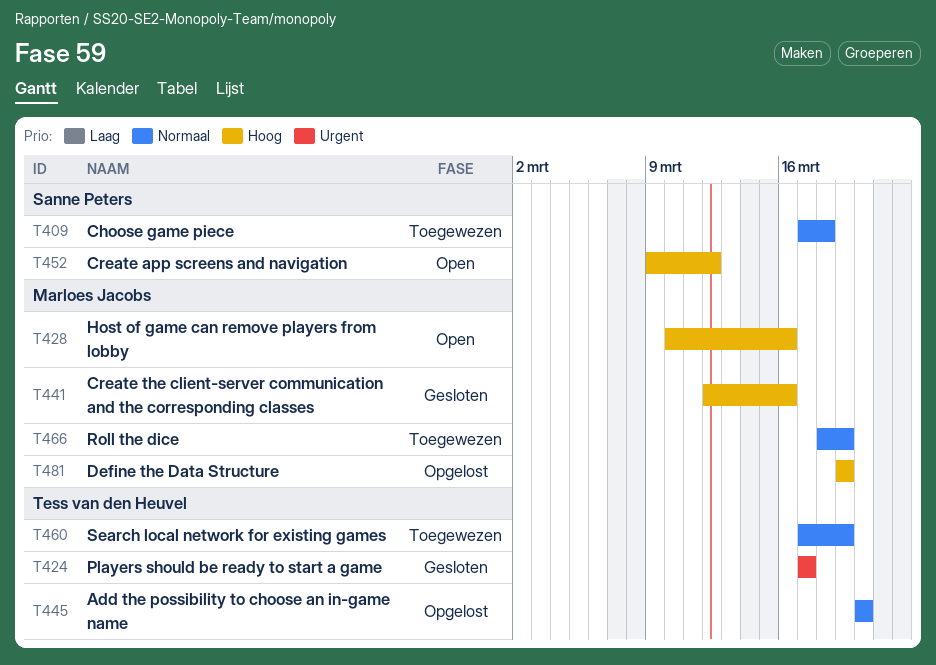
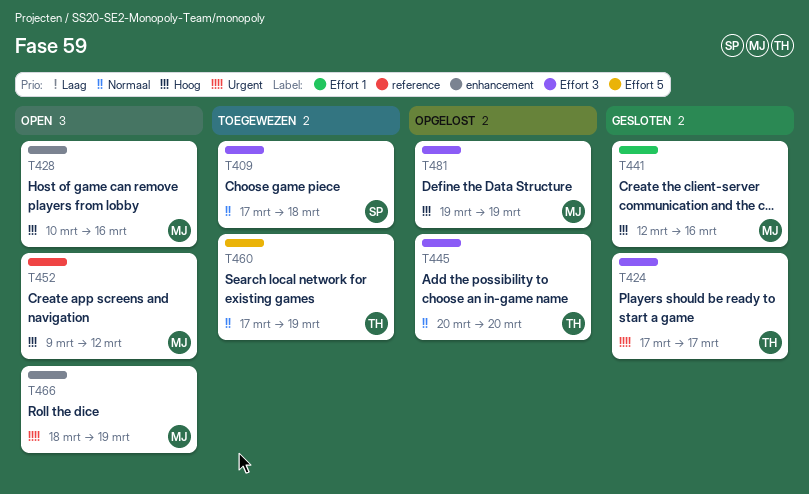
T452, owner: Sanne Peters -> Marloes Jacobs
T466, status: Toegewezen -> Open
T466, priority: Normaal -> Urgent

